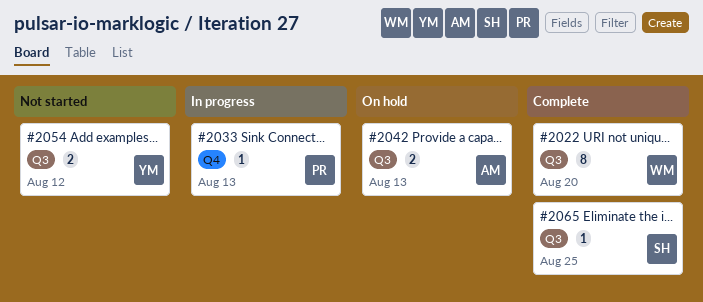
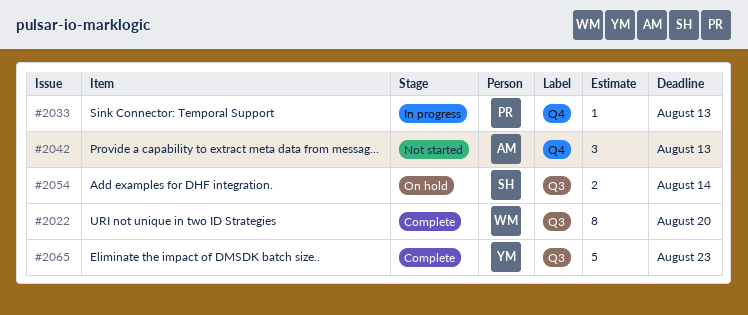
#2042, status: On hold -> Not started
#2042, label: Q3 -> Q4
#2042, estimate: 2 -> 3
#2054, status: Not started -> On hold
#2054, owner: YM -> SH
#2054, due: Aug 12 -> Aug 14
#2065, owner: SH -> YM
#2065, estimate: 1 -> 5
#2065, due: Aug 25 -> Aug 23

